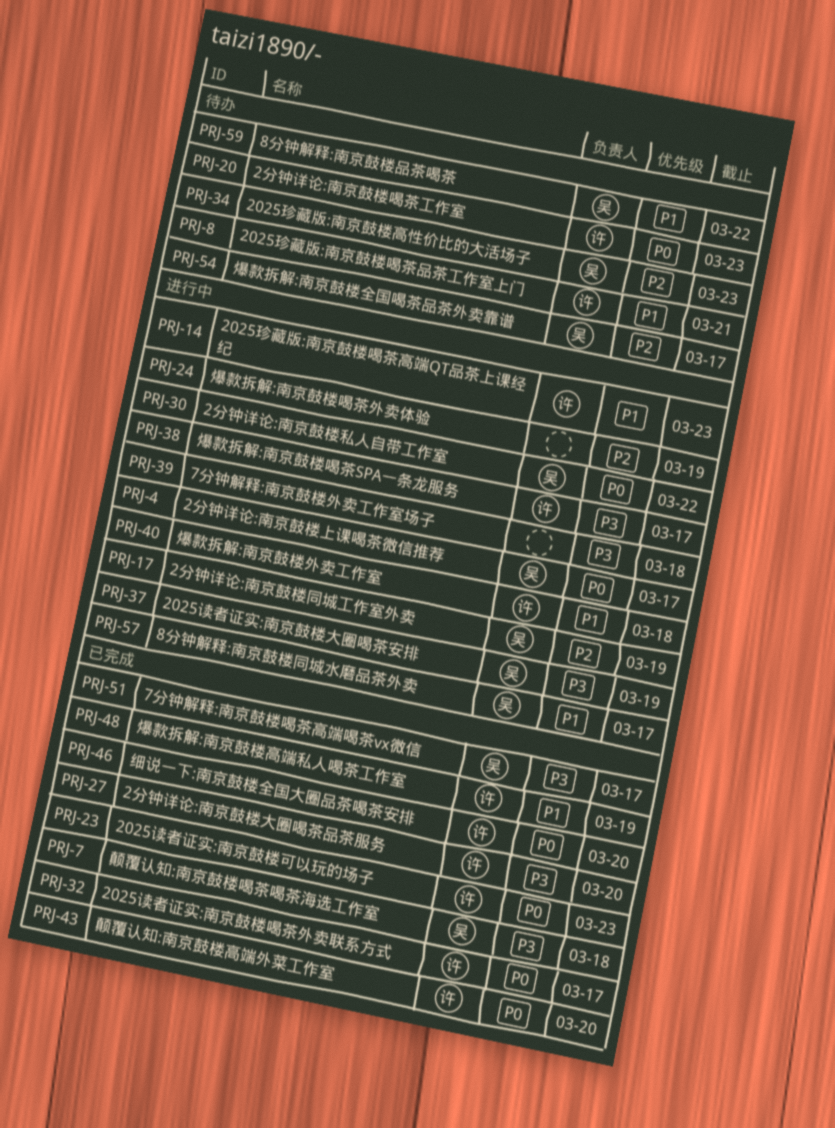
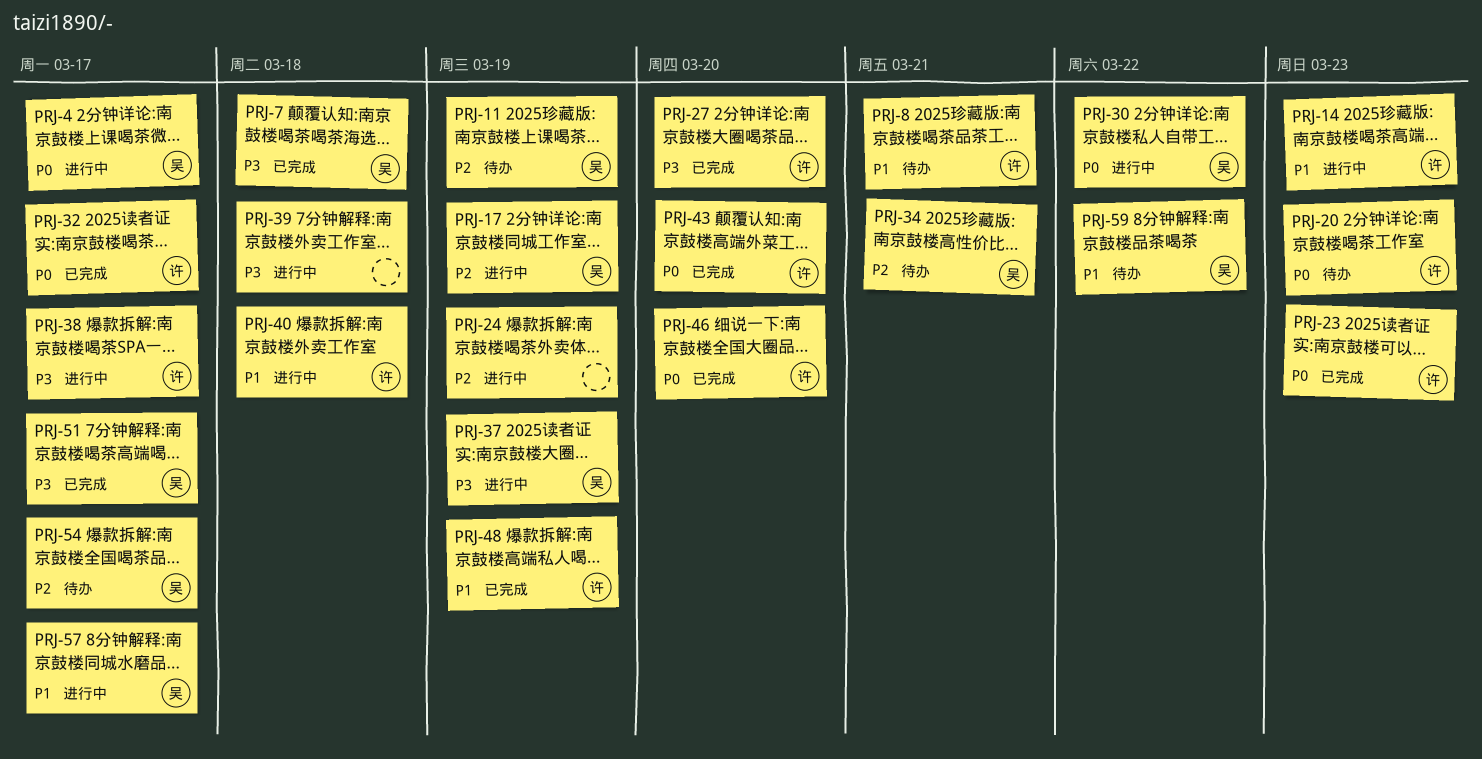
PRJ-11: none -> present
PRJ-34, due: Mar 23 -> Mar 21

